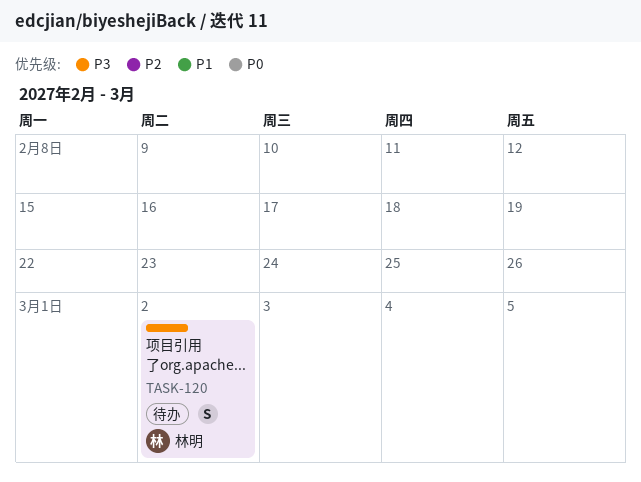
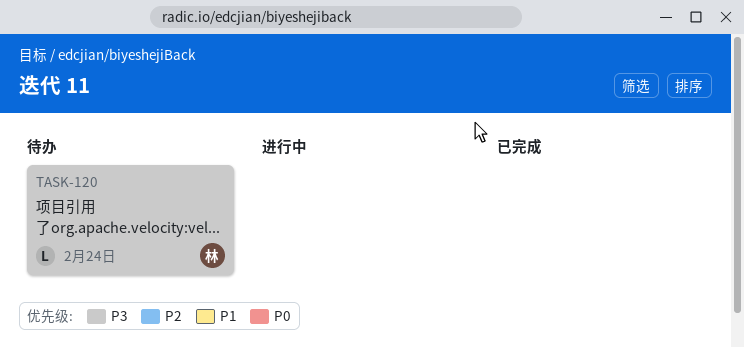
TASK-120, estimate: S -> L
TASK-120, due: Mar 2 -> Feb 24

